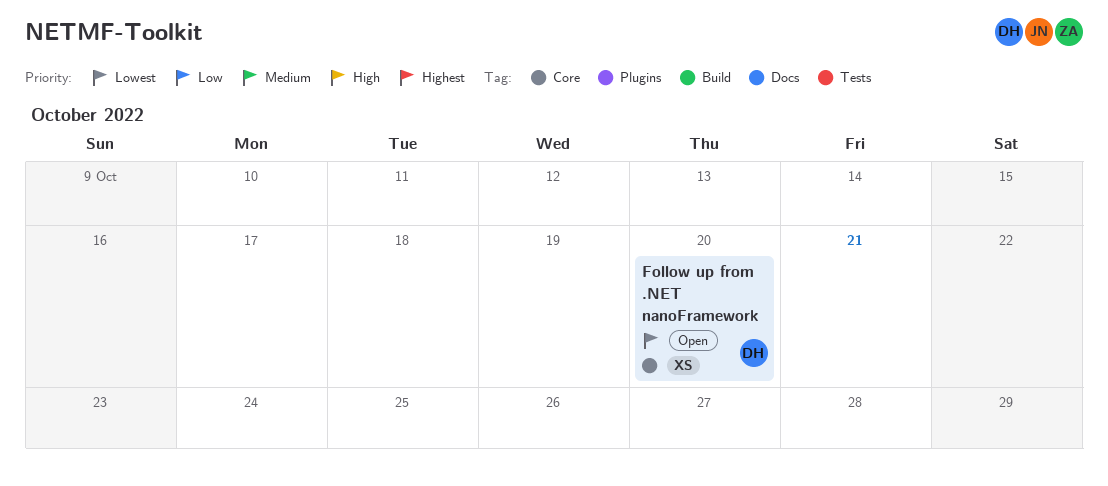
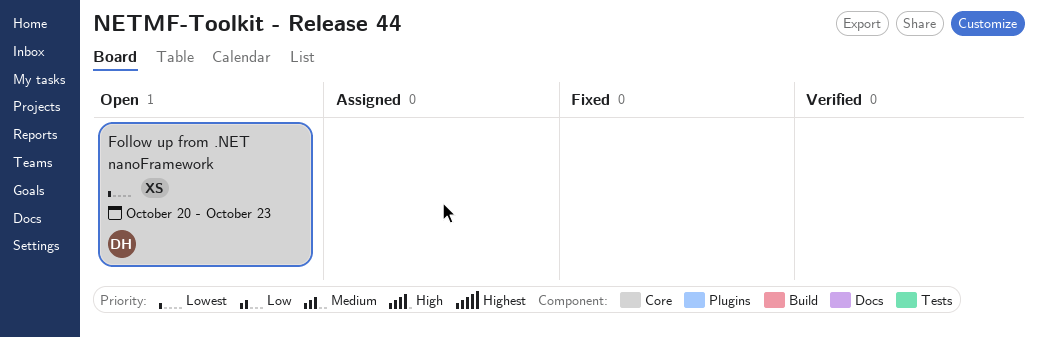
Follow up from .NET nanoFramework, due: Oct 20 -> Oct 23

